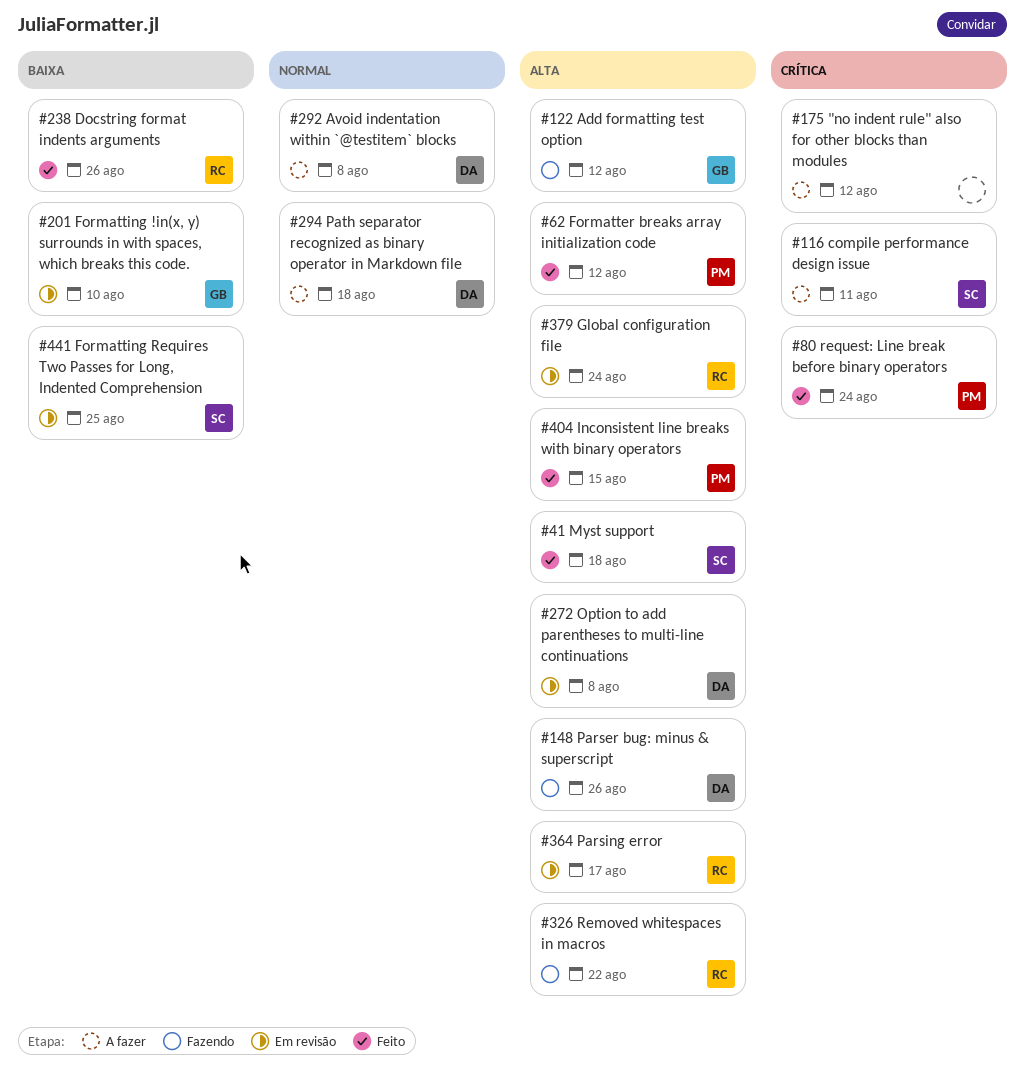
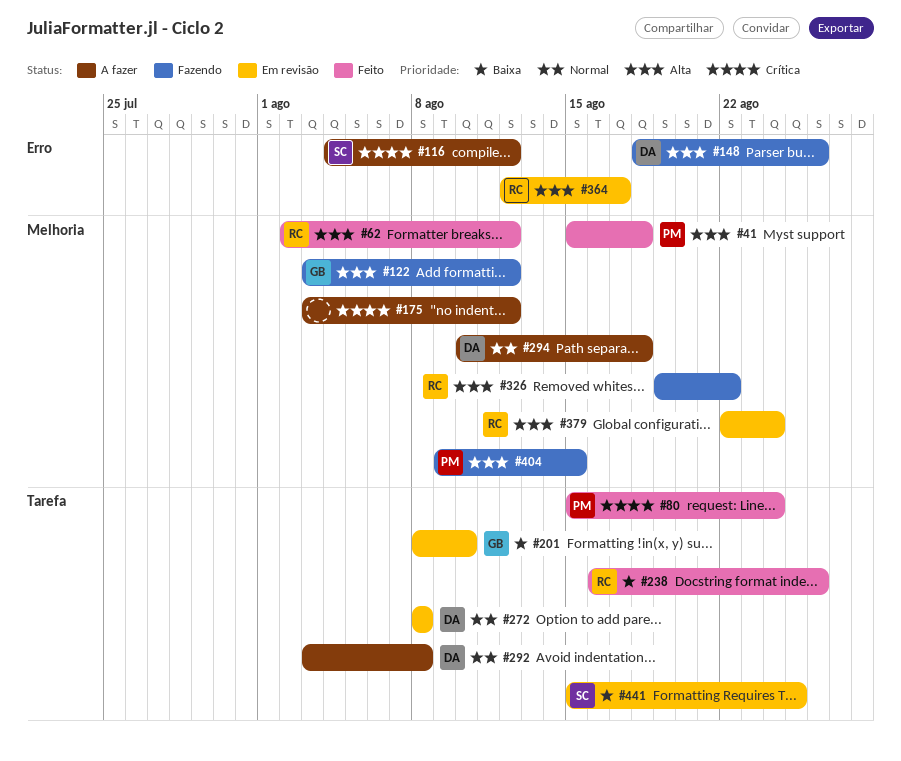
#41, owner: SC -> PM
#62, owner: PM -> RC
#116, due: Aug 11 -> Aug 12
#272, priority: Alta -> Normal
#404, status: Feito -> Fazendo

